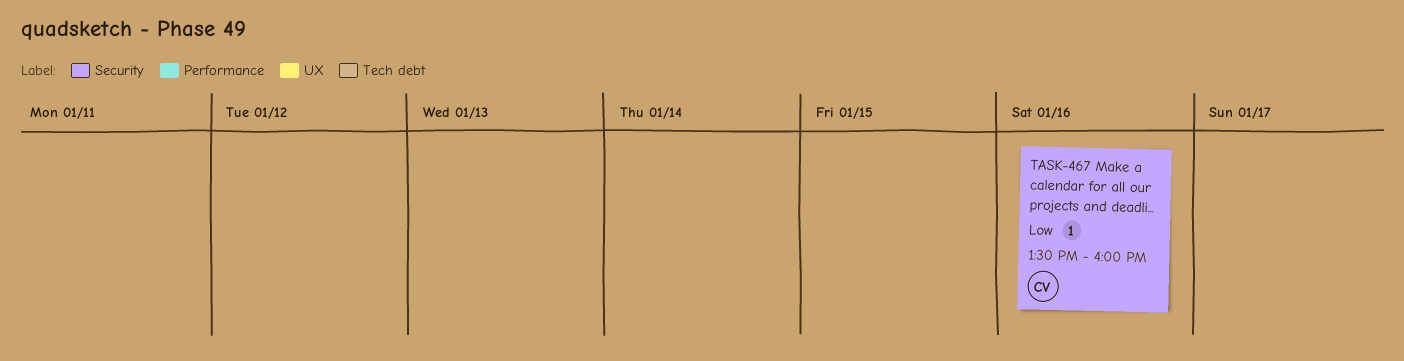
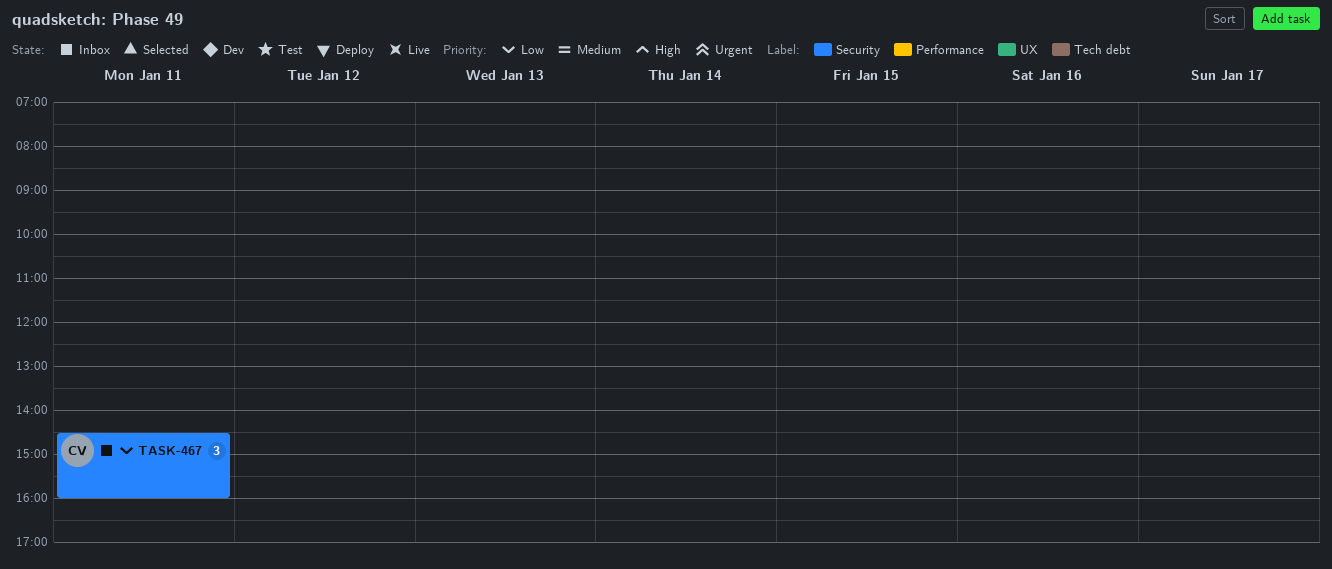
TASK-467, estimate: 1 -> 3
TASK-467, day: Jan 16 -> Jan 11
TASK-467, begins: 13:30 -> 14:30

